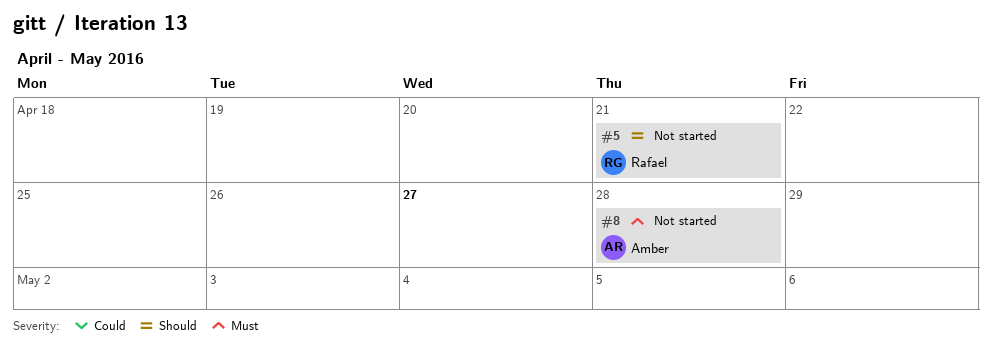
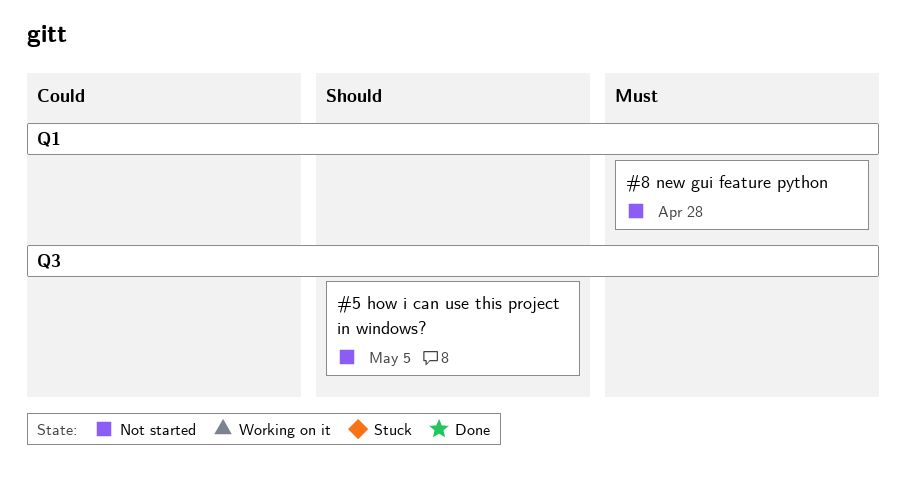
#5, due: Apr 21 -> May 5

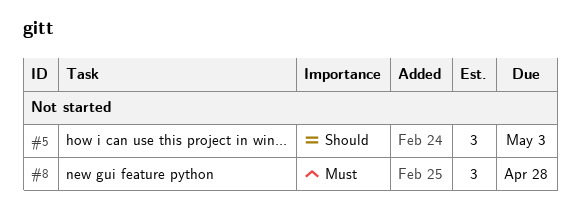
#5, due: May 5 -> May 3

